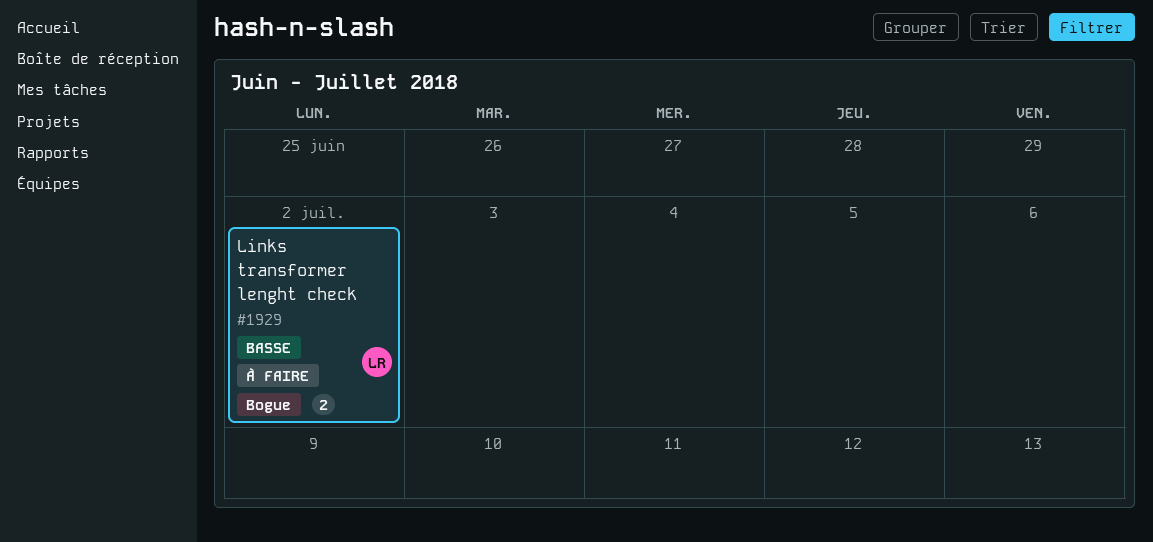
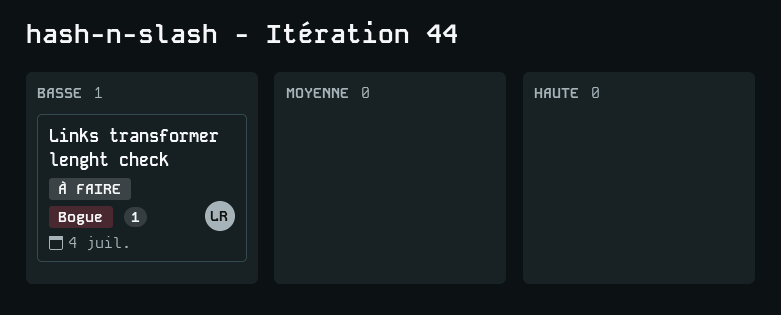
Links transformer lenght check, estimate: 2 -> 1
Links transformer lenght check, due: Jul 2 -> Jul 4

